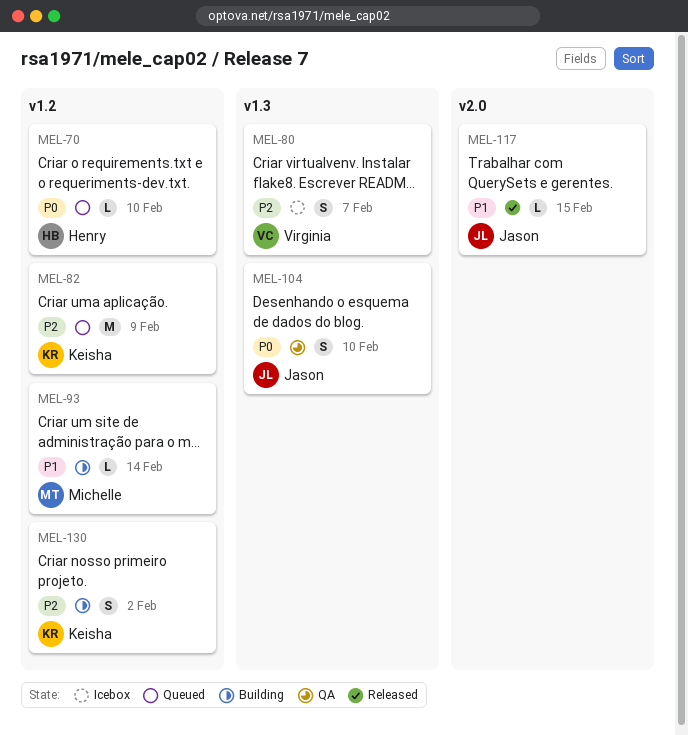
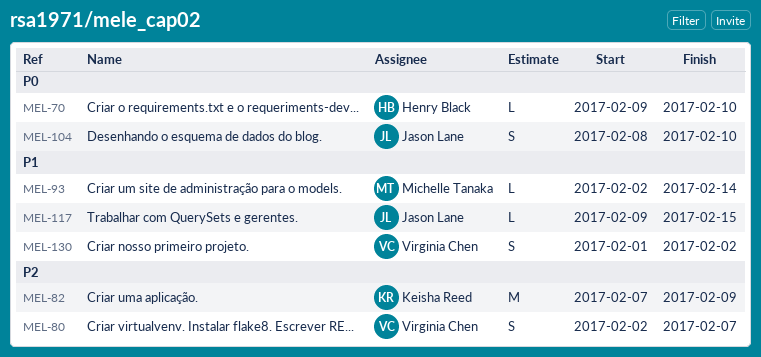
MEL-130, owner: Keisha Reed -> Virginia Chen
MEL-130, priority: P2 -> P1

